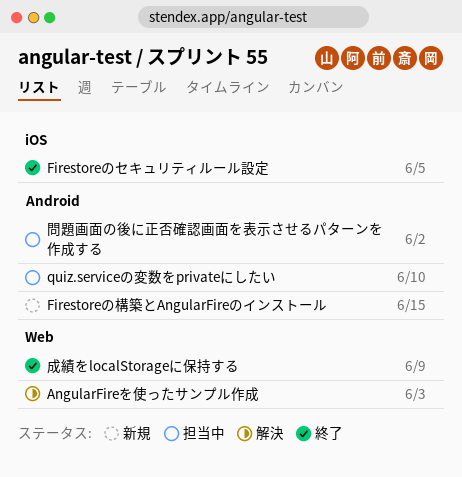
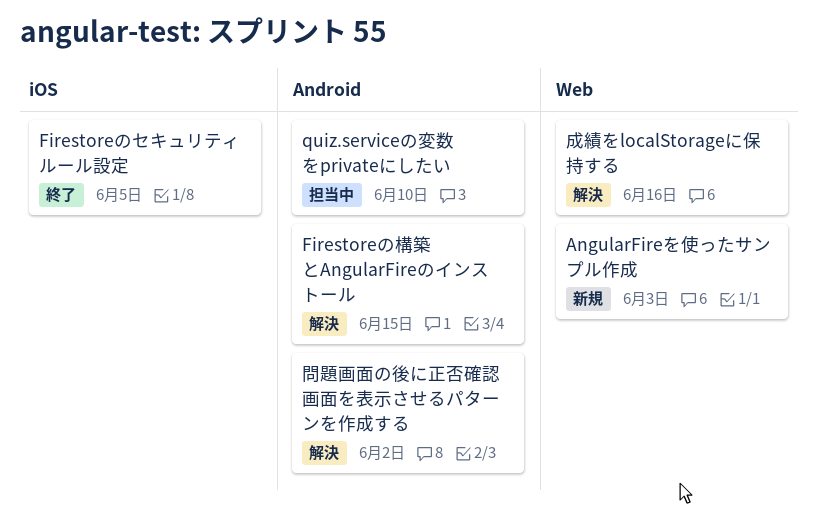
AngularFireを使ったサンプル作成, status: 解決 -> 新規
Firestoreの構築とAngularFireのインストール, status: 新規 -> 解決
問題画面の後に正否確認画面を表示させるパターンを作成する, status: 担当中 -> 解決
成績をlocalStorageに保持する, status: 終了 -> 解決
成績をlocalStorageに保持する, due: Jun 9 -> Jun 16

